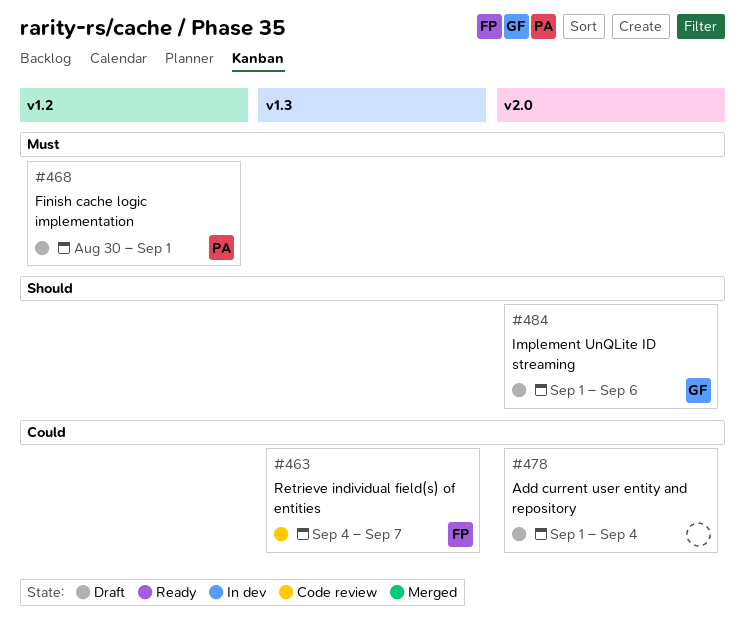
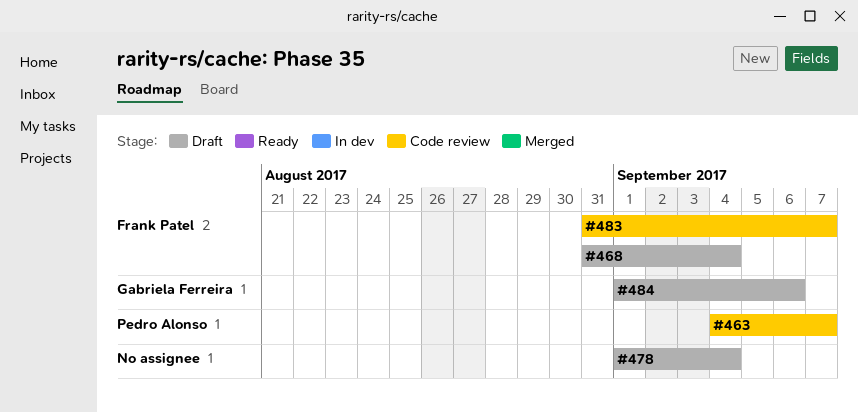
#463, owner: Frank Patel -> Pedro Alonso
#468, owner: Pedro Alonso -> Frank Patel
#468, start: Aug 30 -> Aug 31
#468, due: Sep 1 -> Sep 4
#483: none -> present

